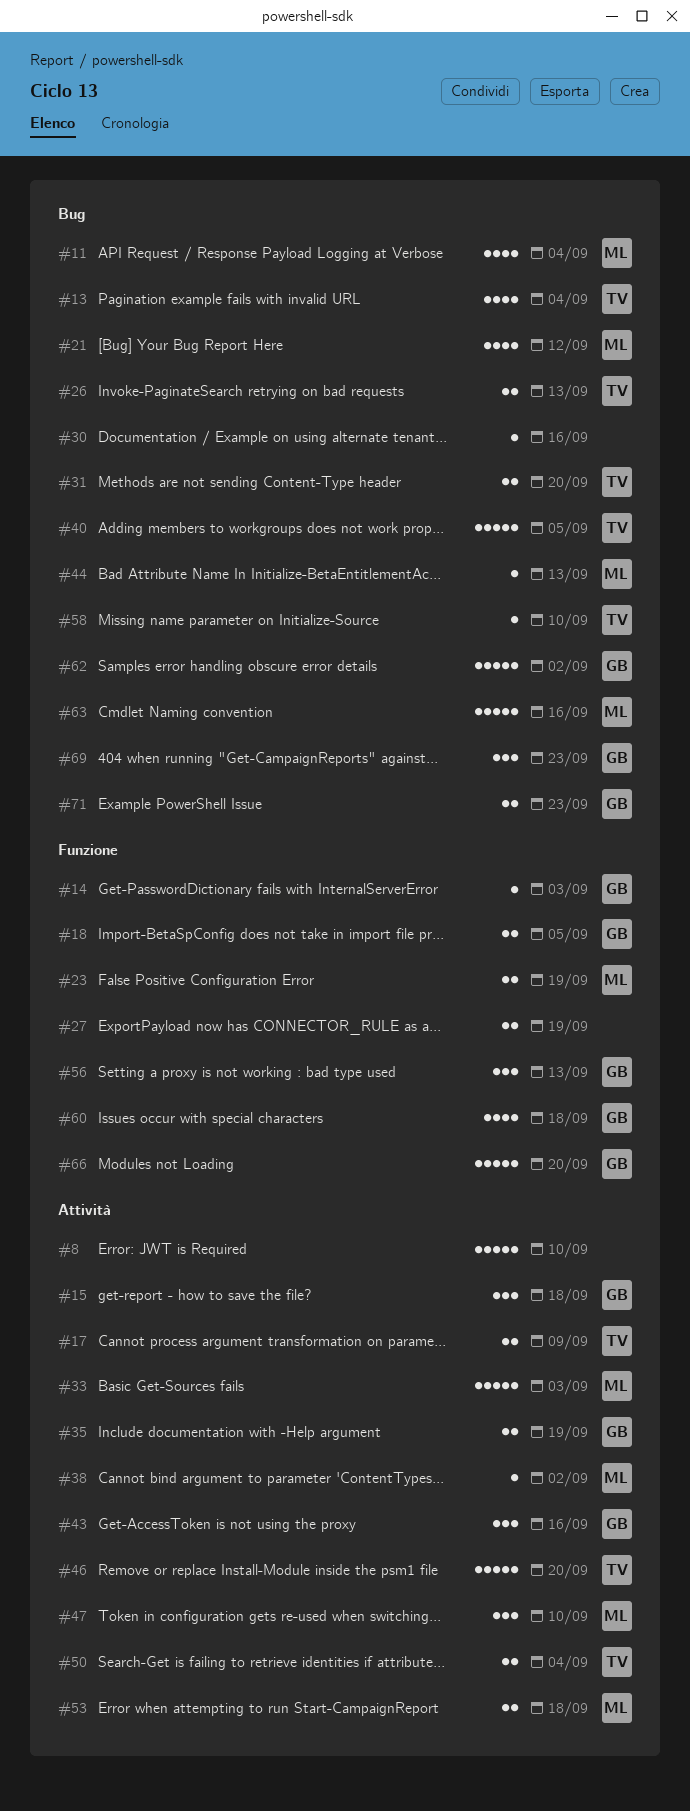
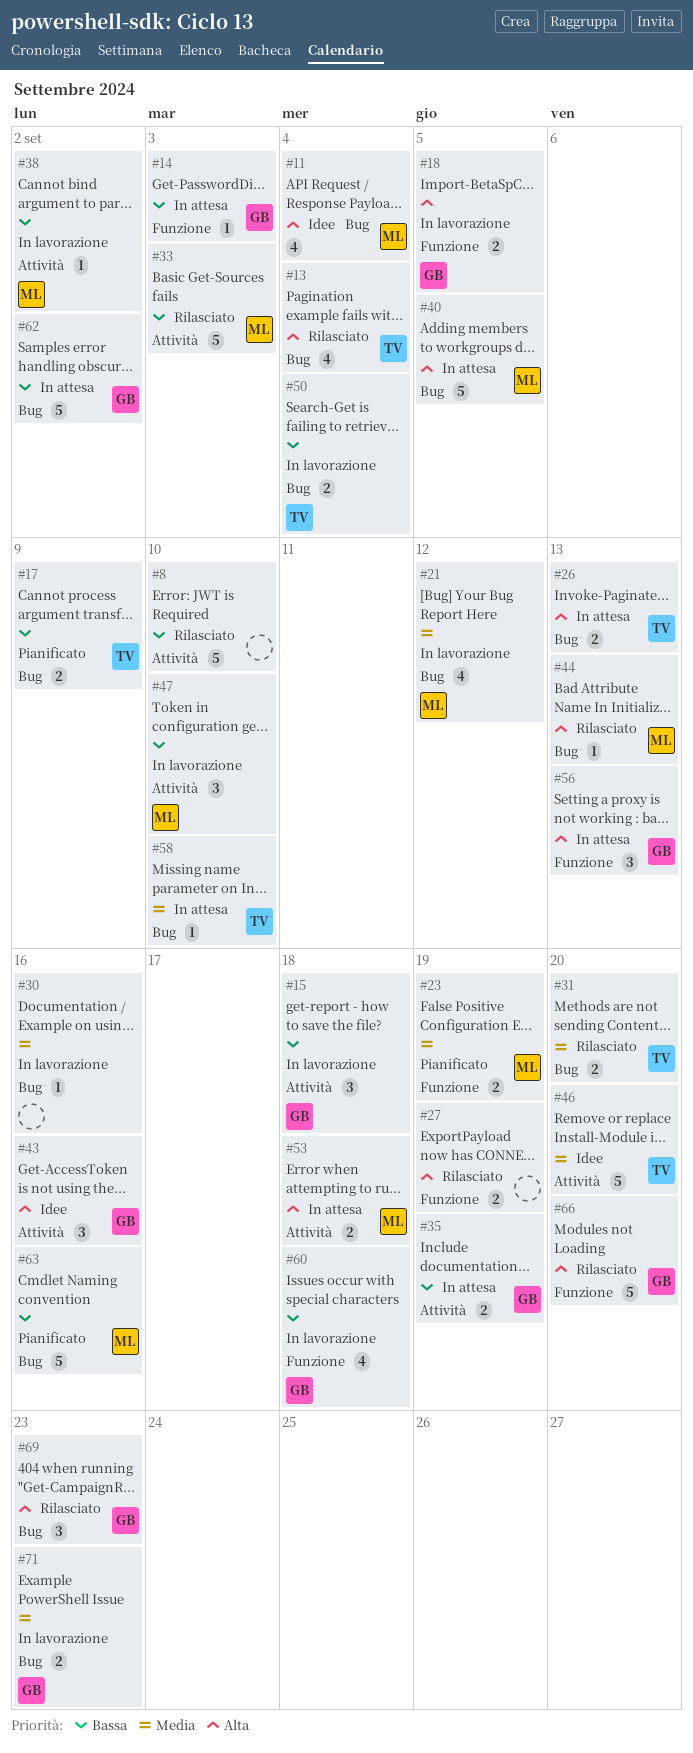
#17, label: Attività -> Bug
#40, owner: TV -> ML
#50, label: Attività -> Bug

